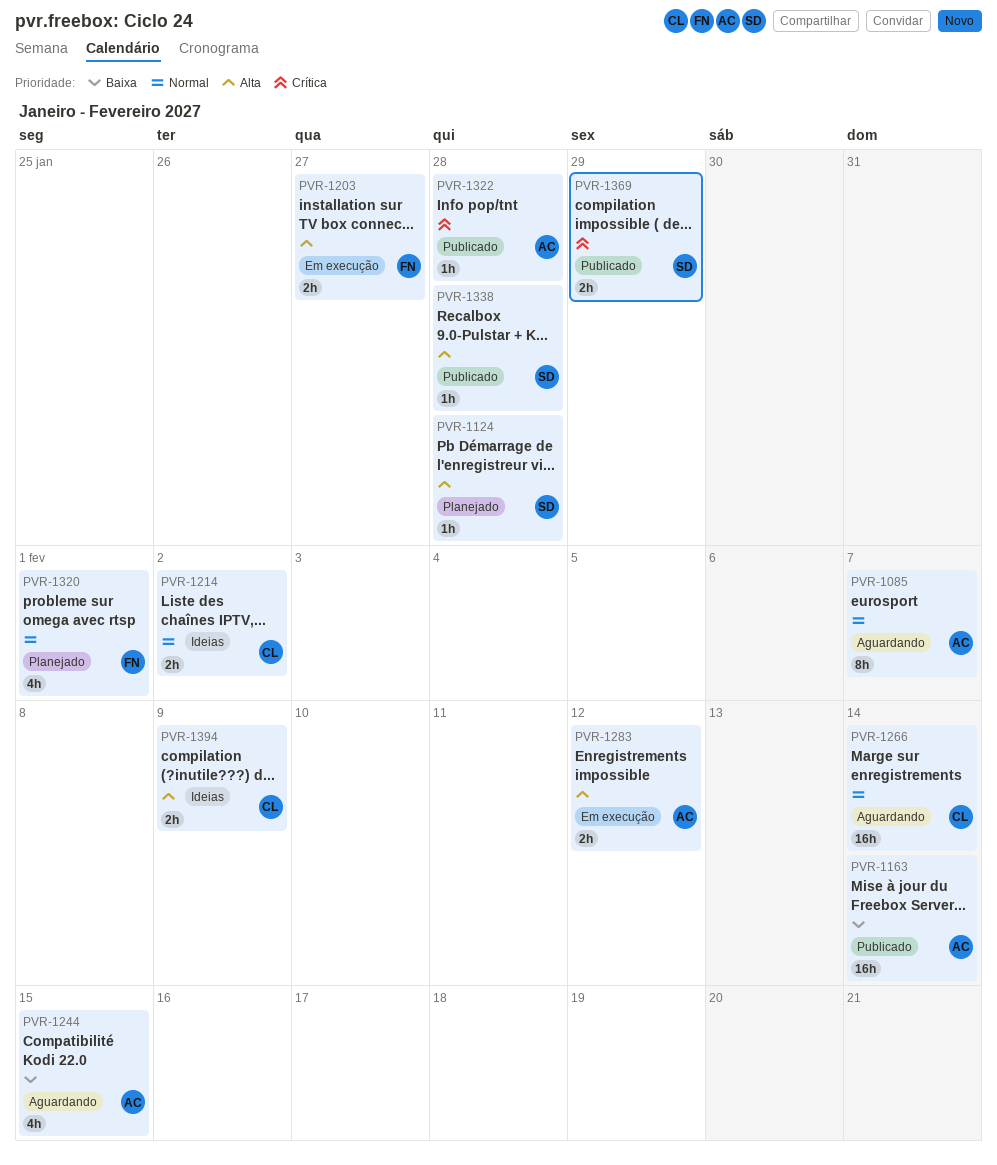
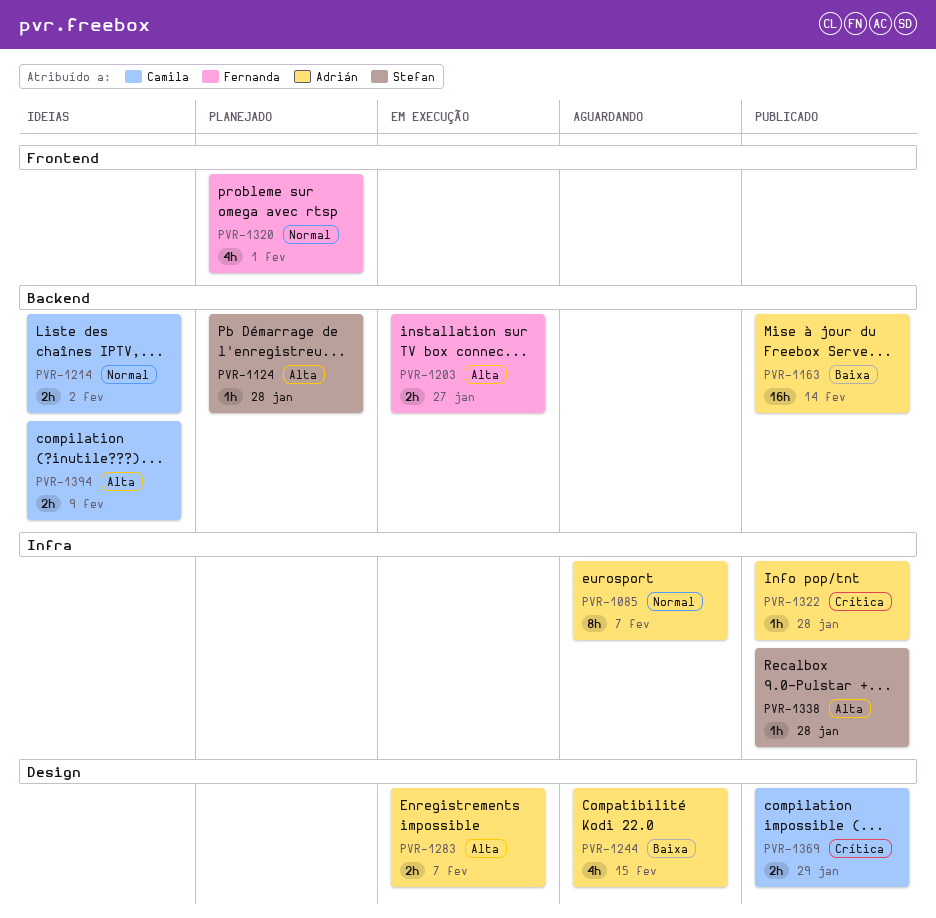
PVR-1266: present -> none
PVR-1283, due: Feb 12 -> Feb 7
PVR-1369, owner: Stefan -> Camila

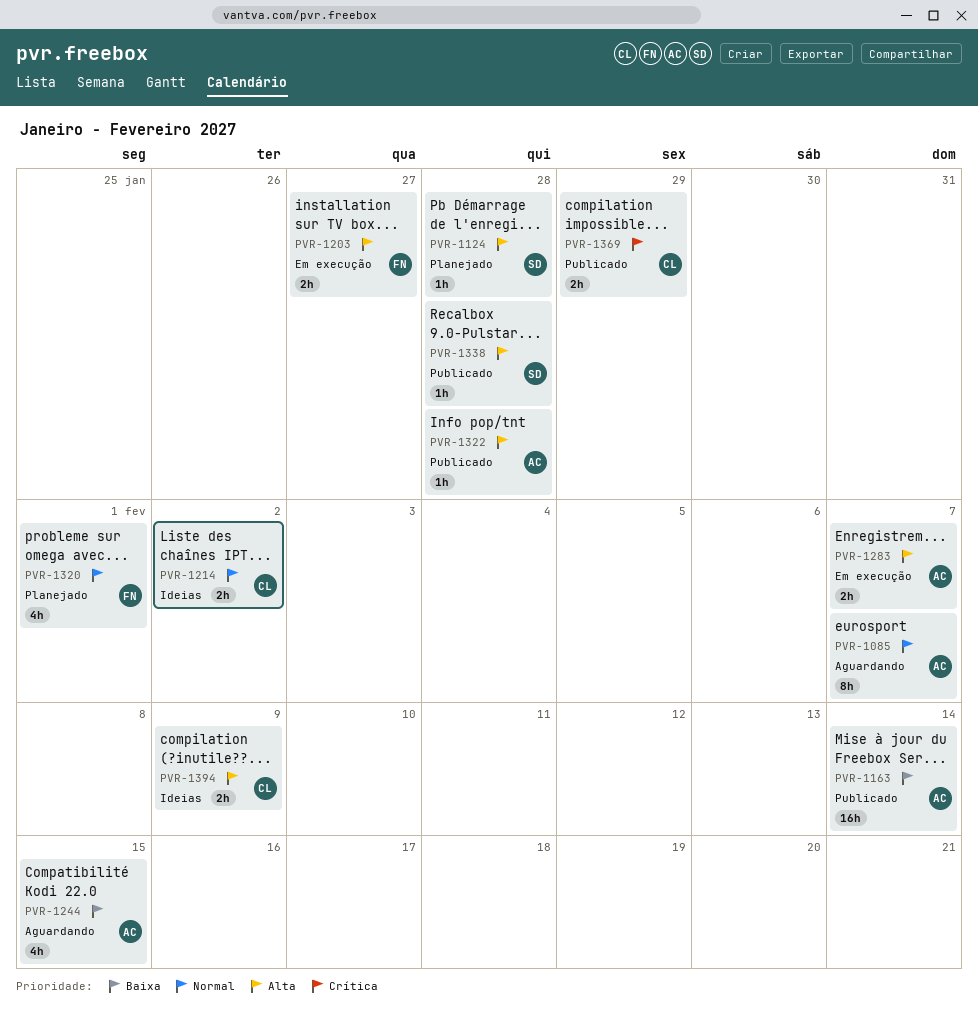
PVR-1322, priority: Crítica -> Alta

